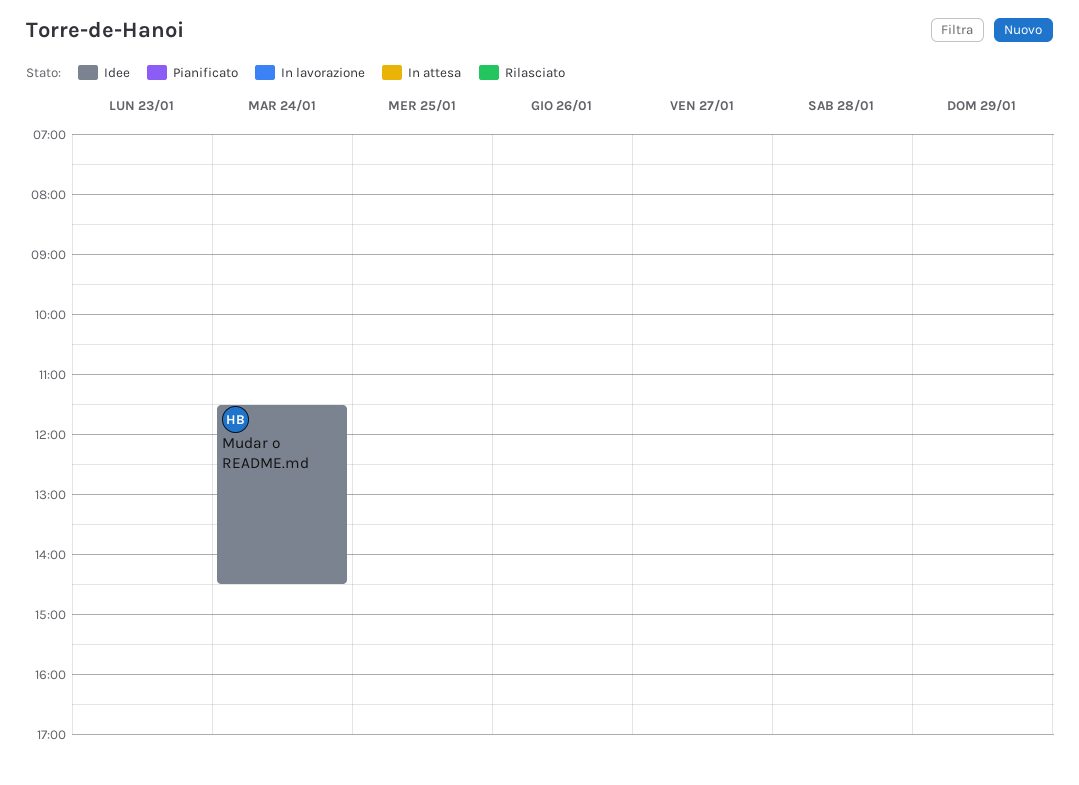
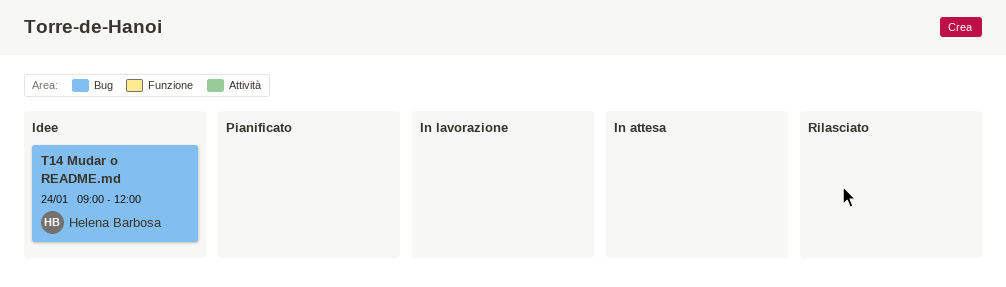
Mudar o README.md, begins: 11:30 -> 09:00
Mudar o README.md, ends: 14:30 -> 12:00

